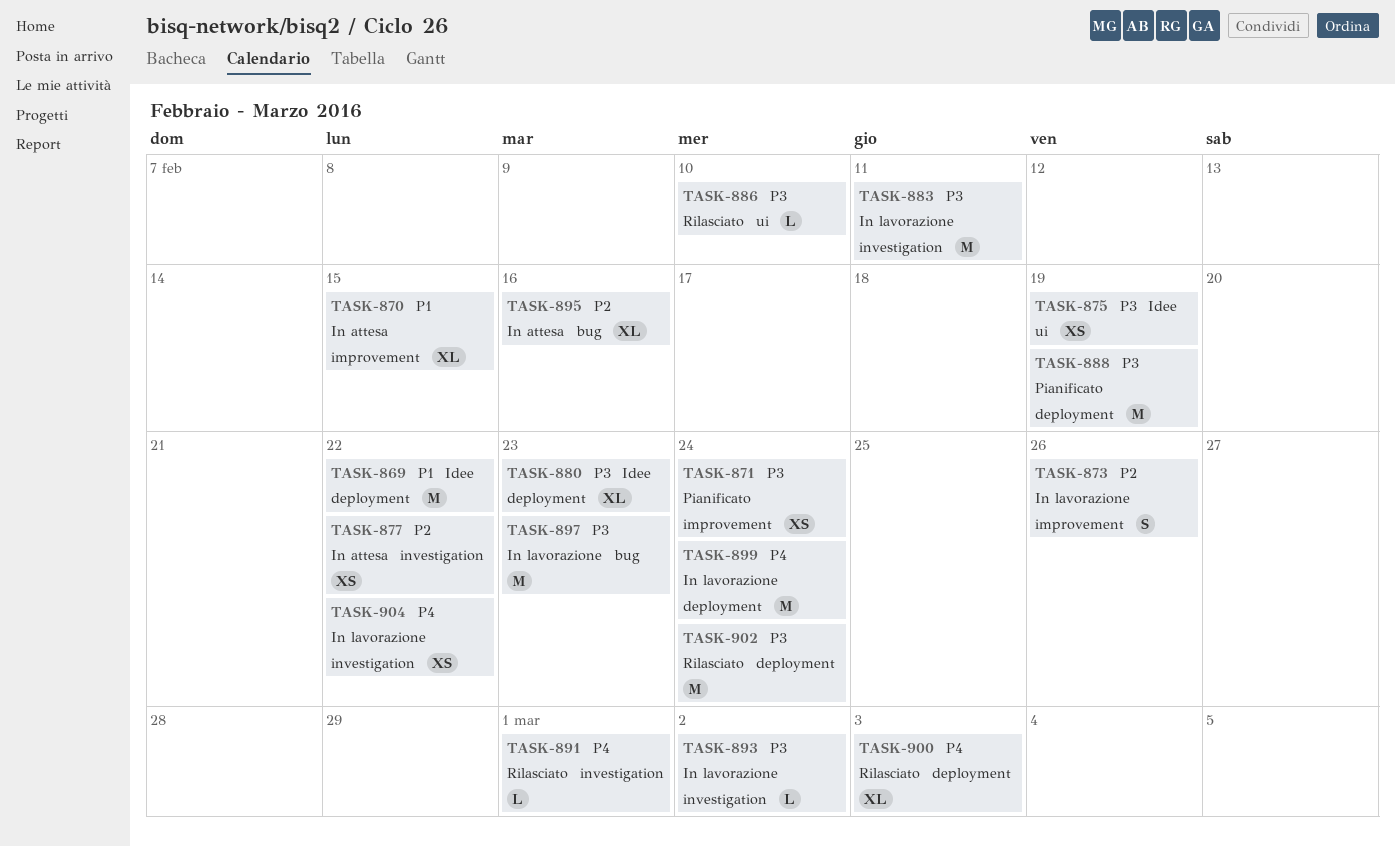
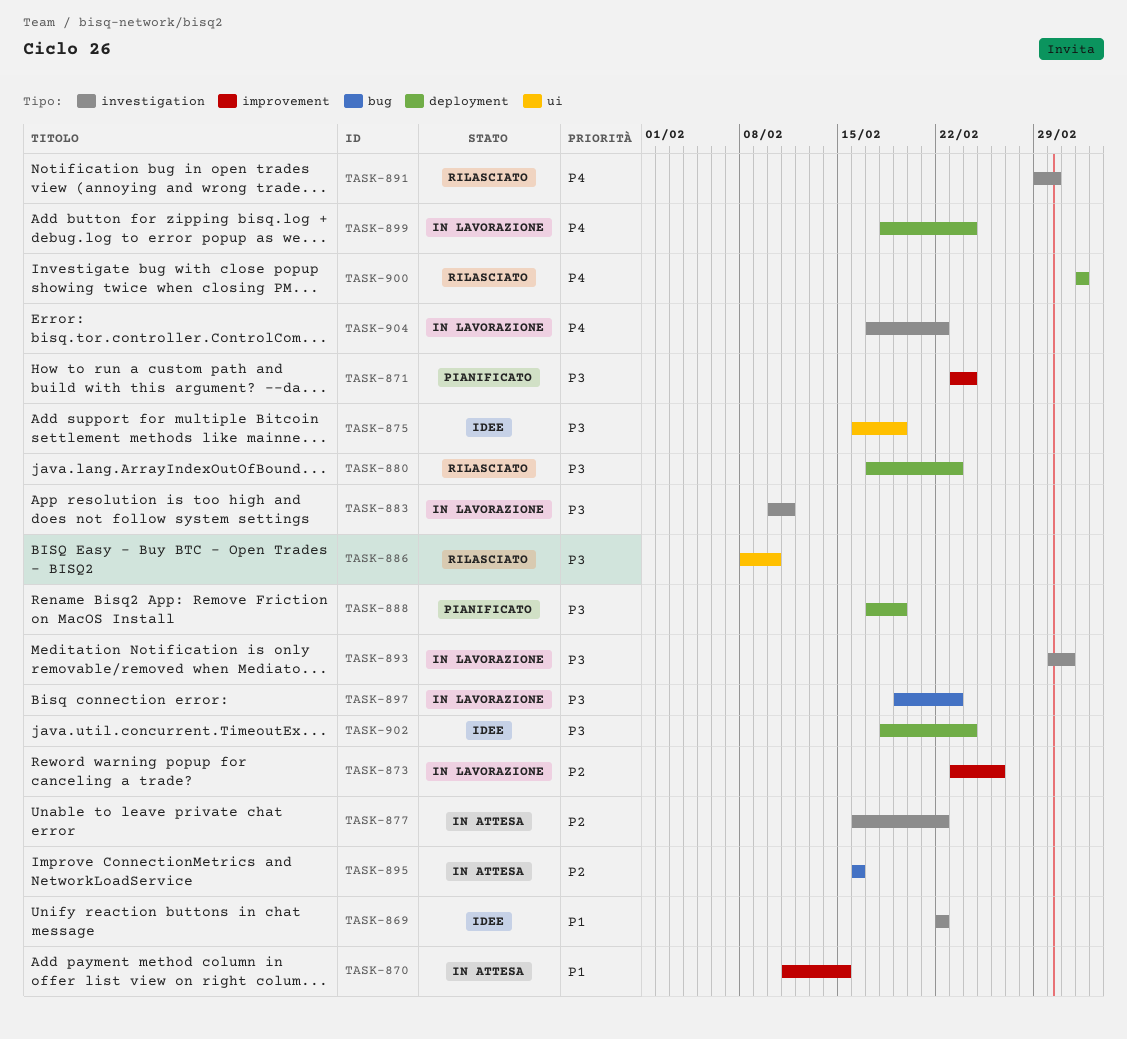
TASK-869, label: deployment -> investigation
TASK-880, status: Idee -> Rilasciato
TASK-902, status: Rilasciato -> Idee

